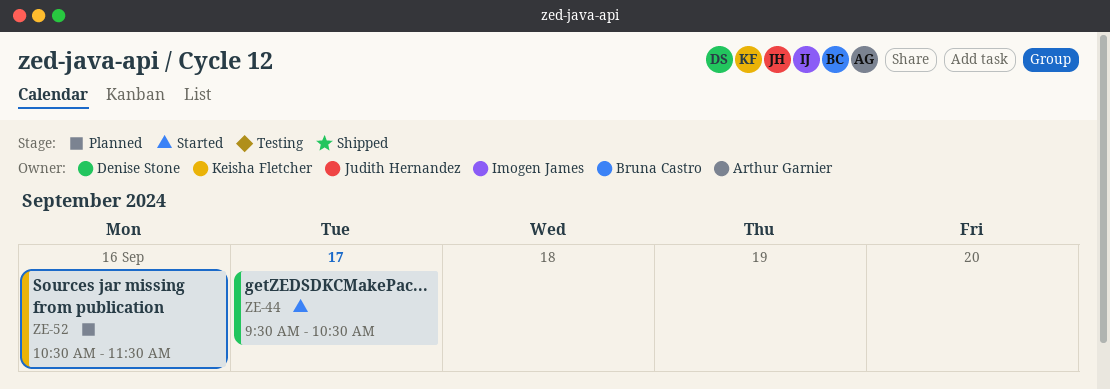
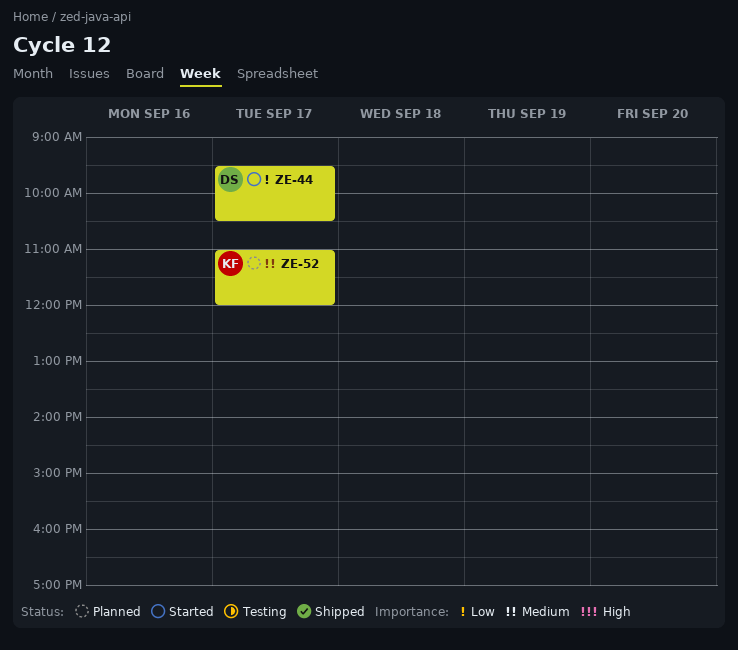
ZE-52, day: Sep 16 -> Sep 17
ZE-52, begins: 10:30 -> 11:00
ZE-52, ends: 11:30 -> 12:00

